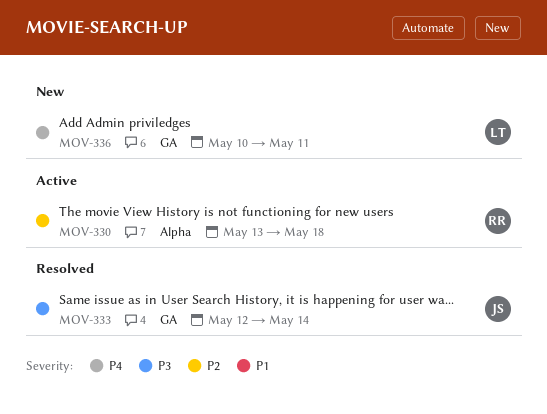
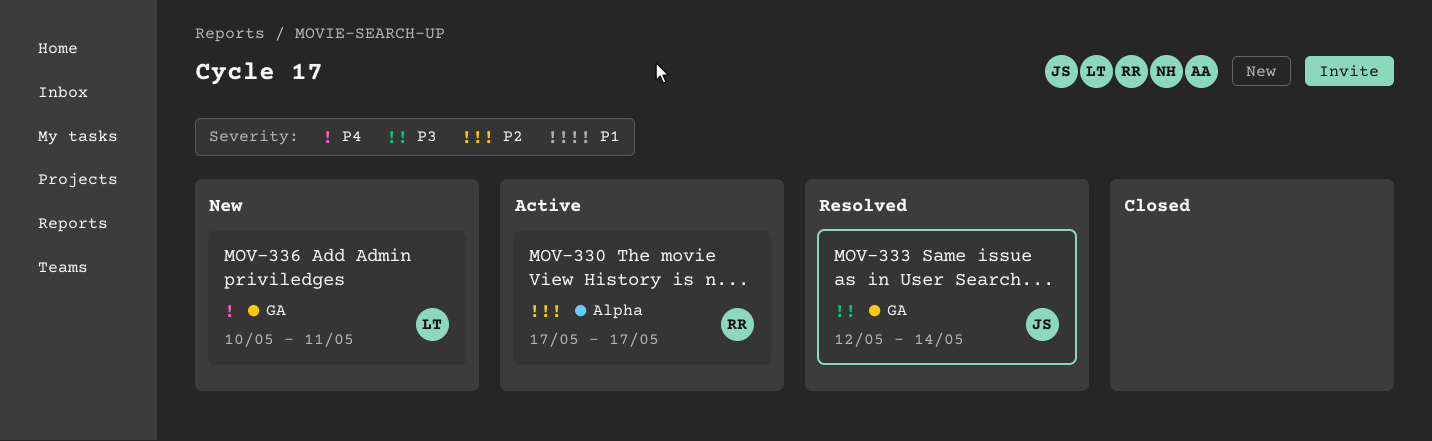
MOV-330, start: May 13 -> May 17
MOV-330, due: May 18 -> May 17

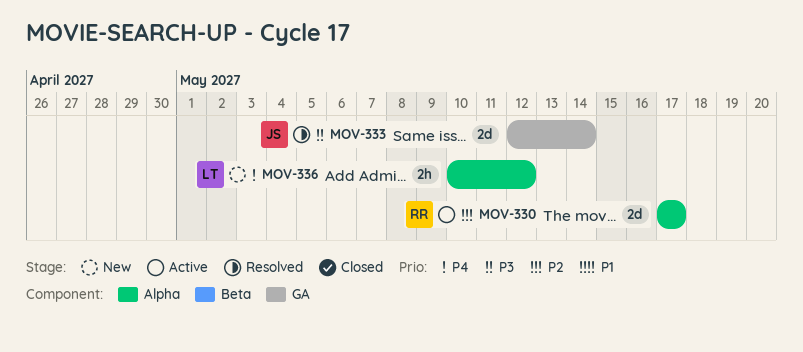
MOV-336, label: GA -> Alpha
MOV-336, due: May 11 -> May 12

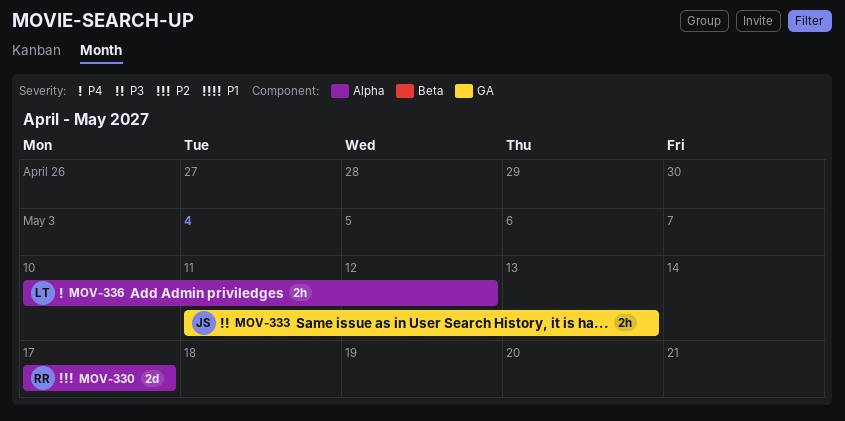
MOV-333, estimate: 2d -> 2h
MOV-333, start: May 12 -> May 11
MOV-333, due: May 14 -> May 13

